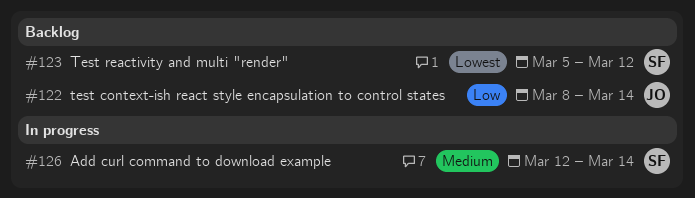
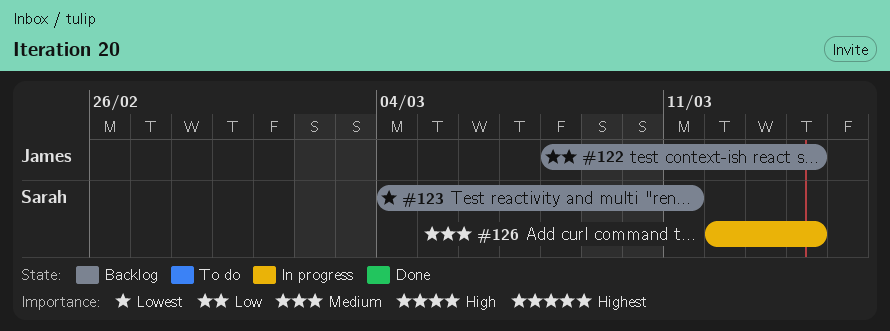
#123, start: Mar 5 -> Mar 4
#123, due: Mar 12 -> Mar 11

